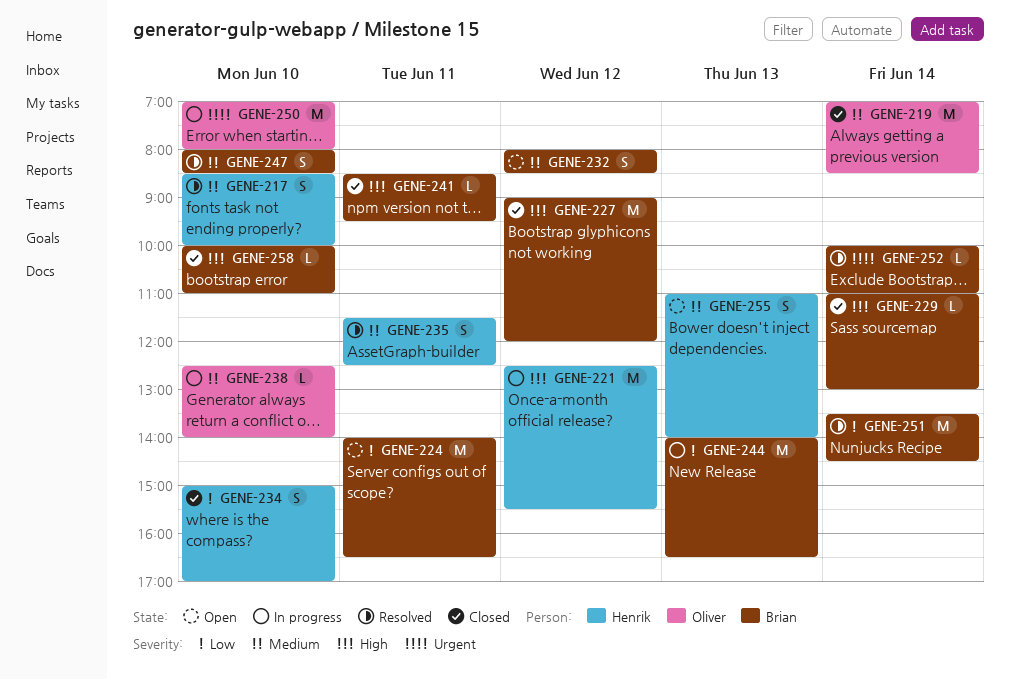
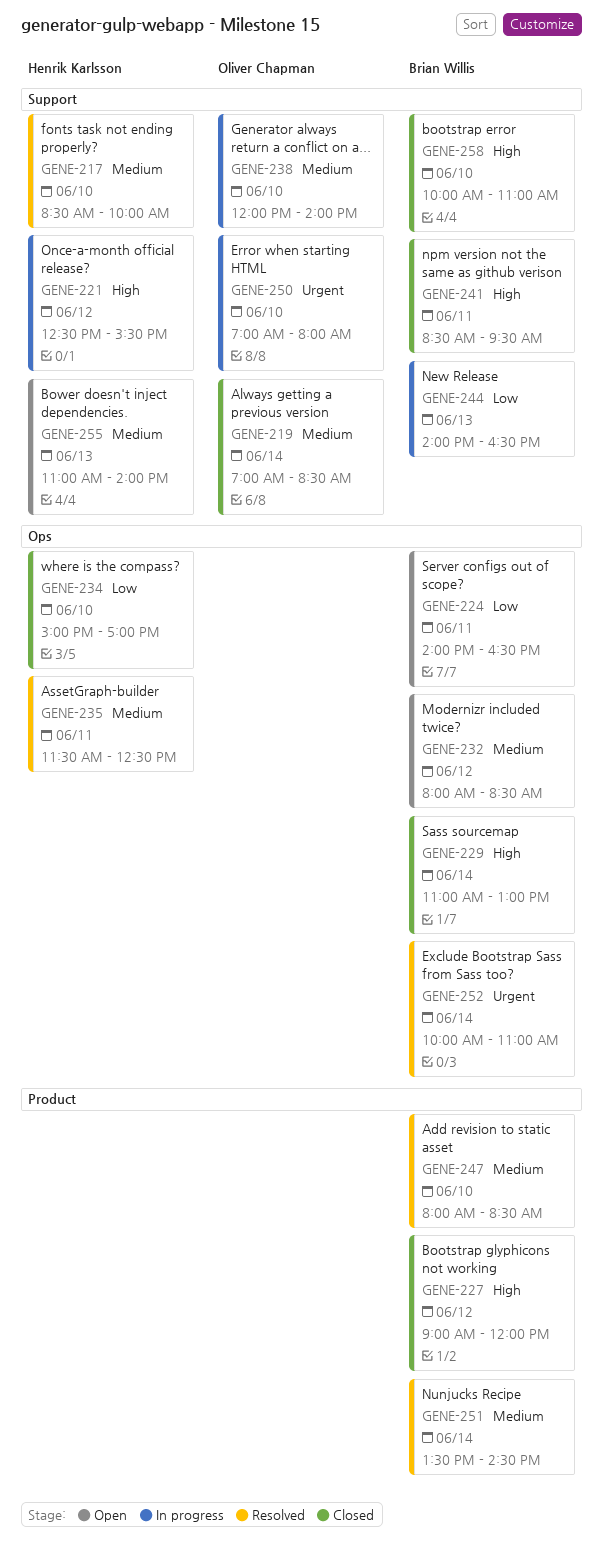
GENE-238, begins: 12:30 -> 12:00
GENE-251, priority: Low -> Medium

